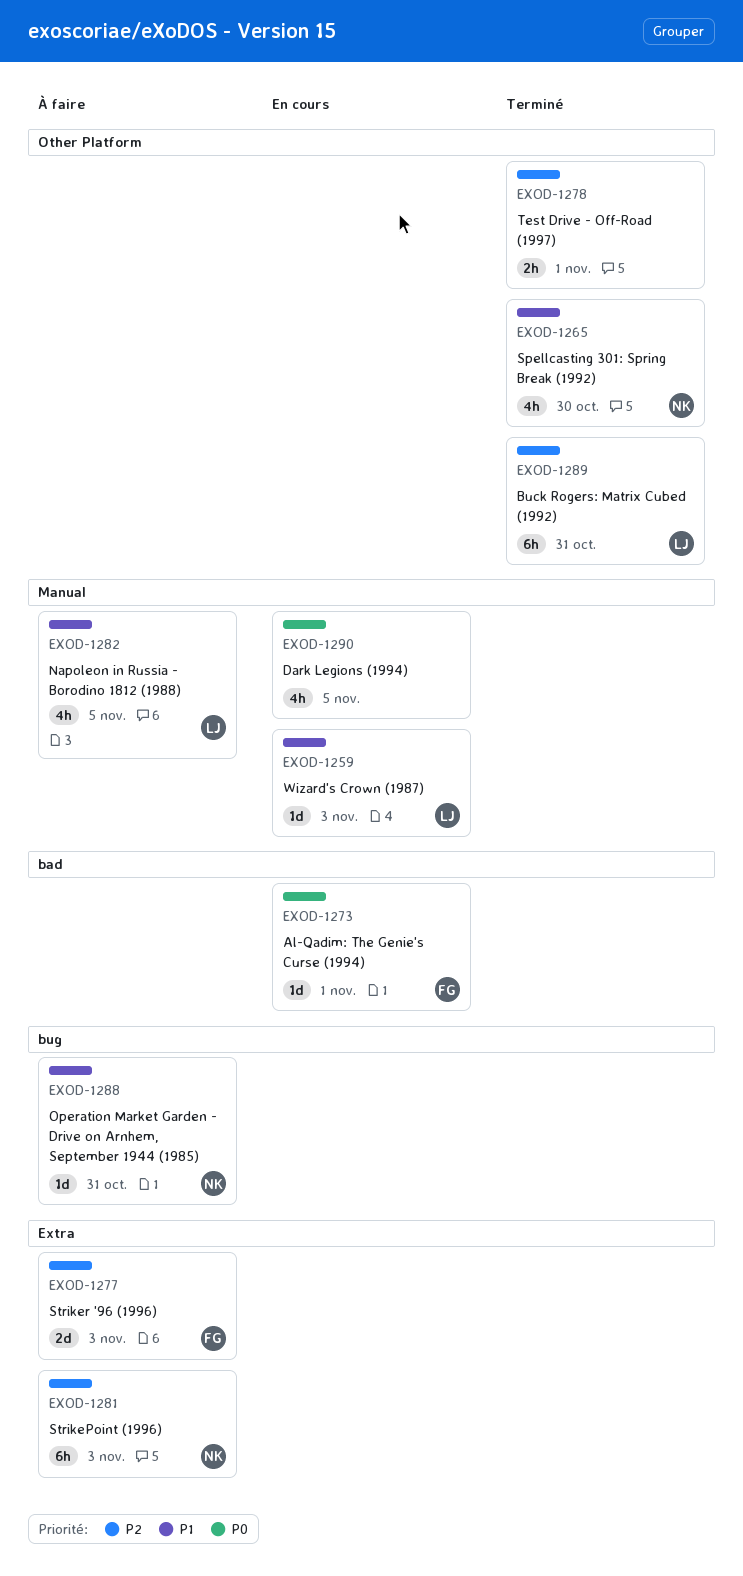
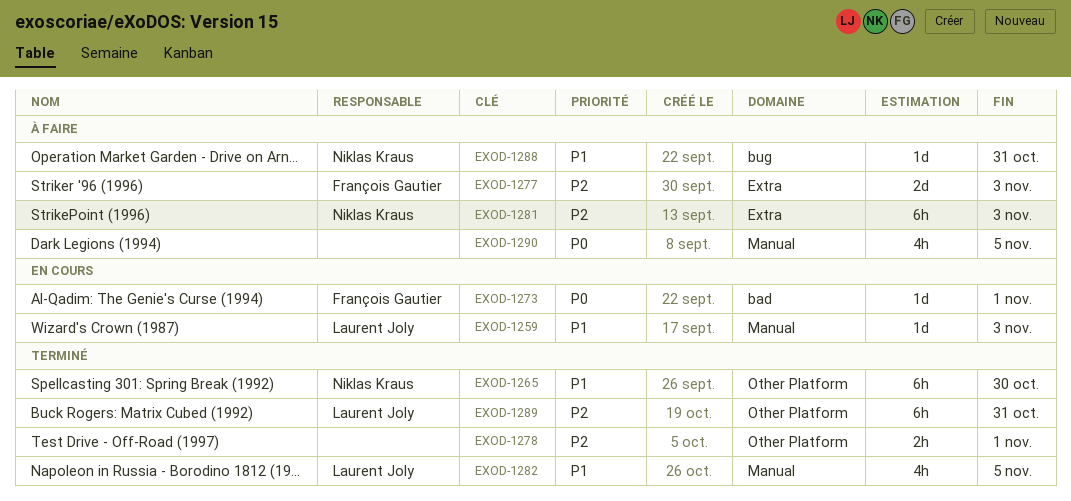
EXOD-1265, estimate: 4h -> 6h
EXOD-1282, status: À faire -> Terminé
EXOD-1290, status: En cours -> À faire

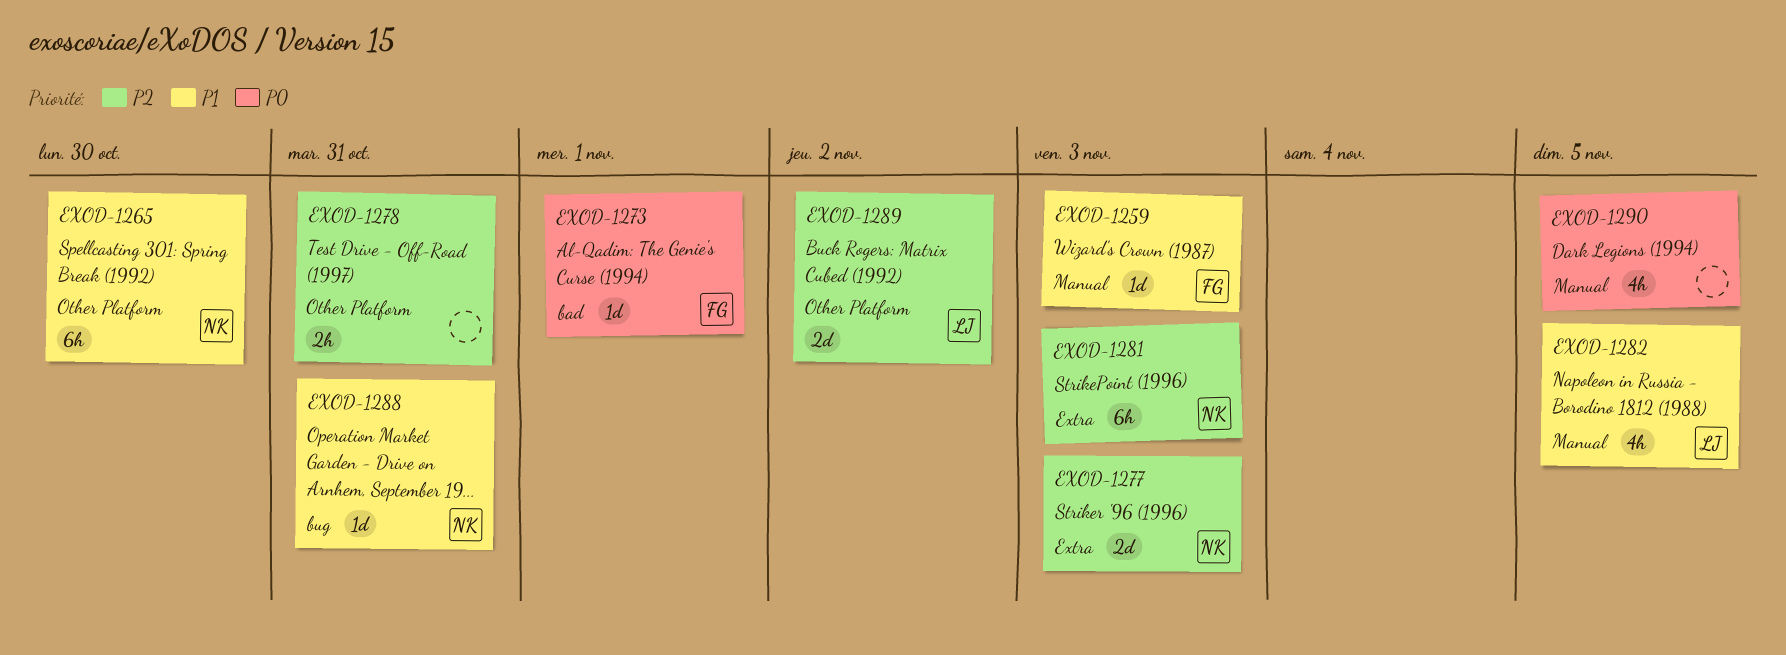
EXOD-1259, owner: Laurent Joly -> François Gautier
EXOD-1277, owner: François Gautier -> Niklas Kraus
EXOD-1278, due: Nov 1 -> Oct 31
EXOD-1289, estimate: 6h -> 2d
EXOD-1289, due: Oct 31 -> Nov 2

